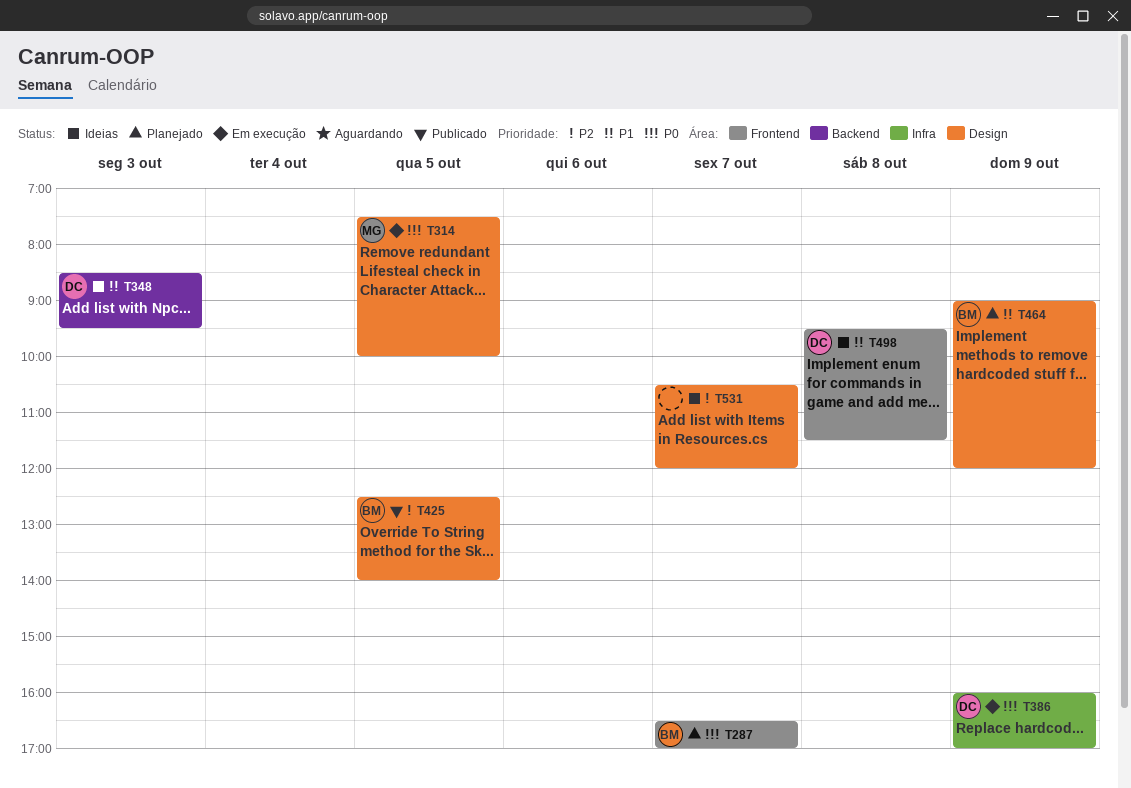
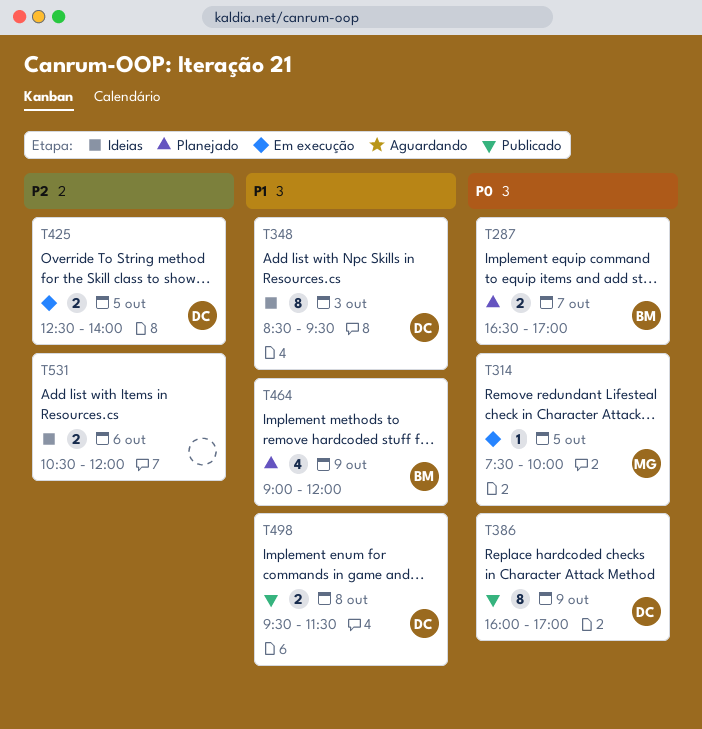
T386, status: Em execução -> Publicado
T425, status: Publicado -> Em execução
T425, owner: BM -> DC
T498, status: Ideias -> Publicado
T531, day: Oct 7 -> Oct 6

